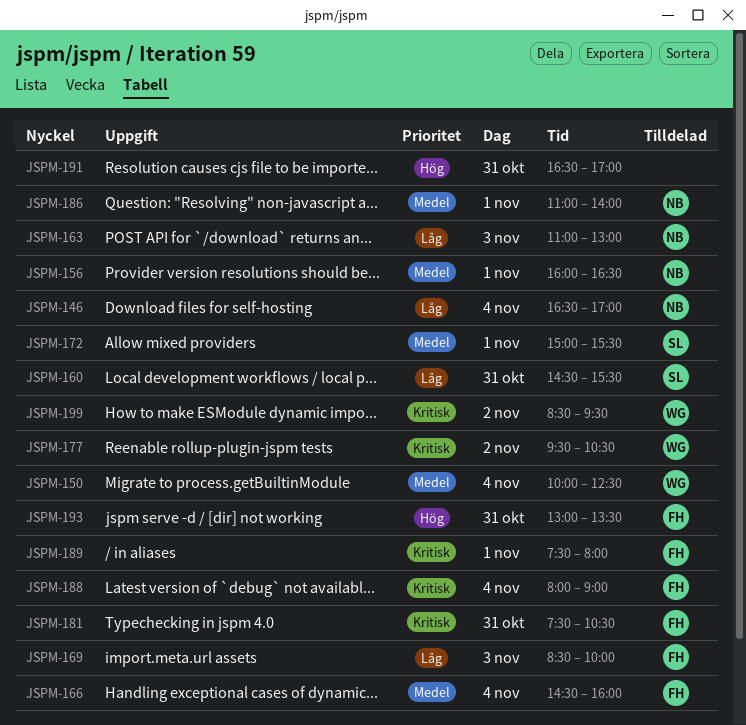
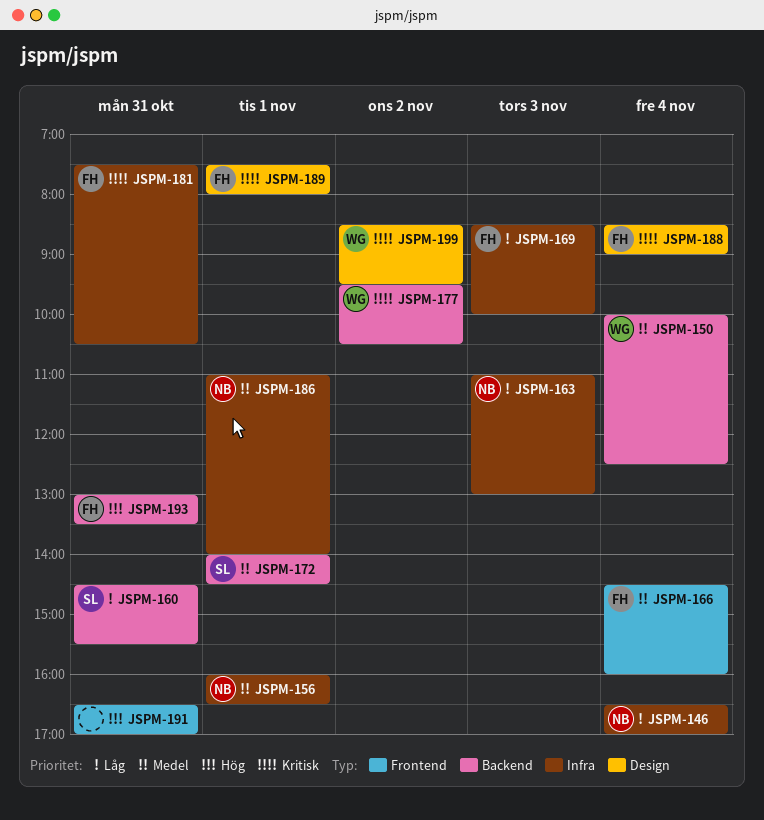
JSPM-172, begins: 15:00 -> 14:00
JSPM-172, ends: 15:30 -> 14:30
JSPM-188, begins: 08:00 -> 08:30

